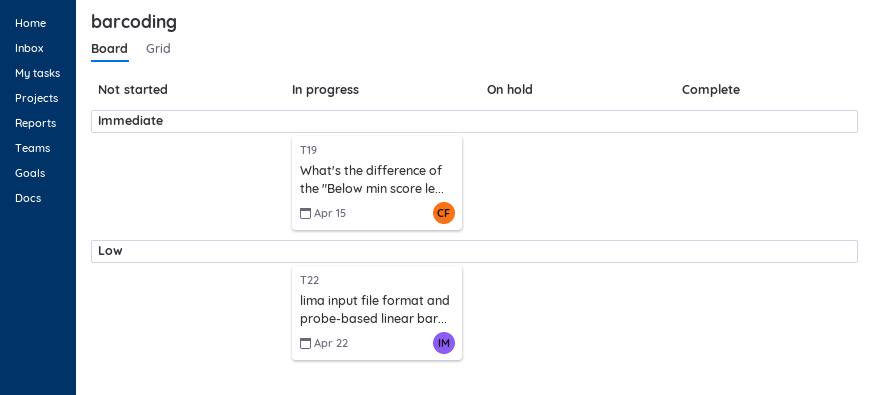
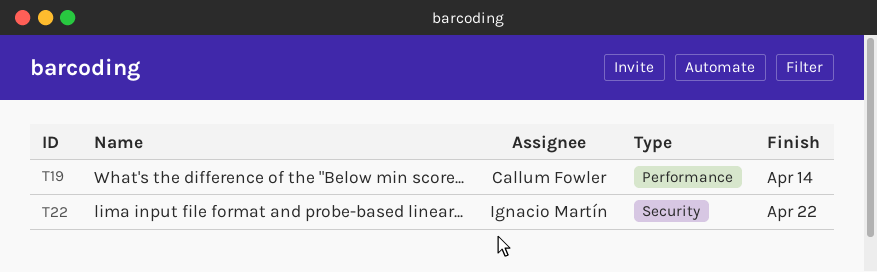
T19, due: Apr 15 -> Apr 14

